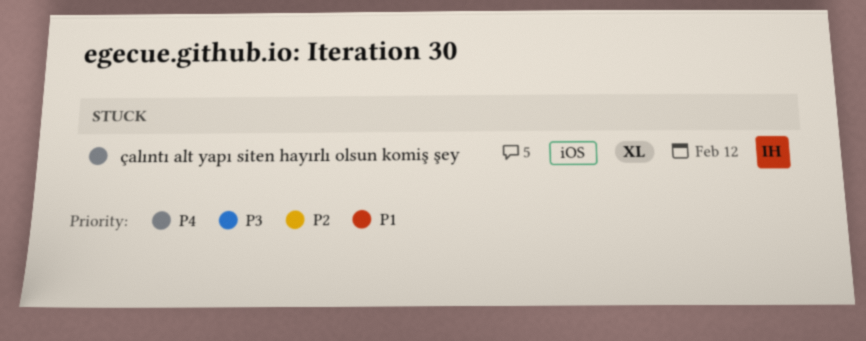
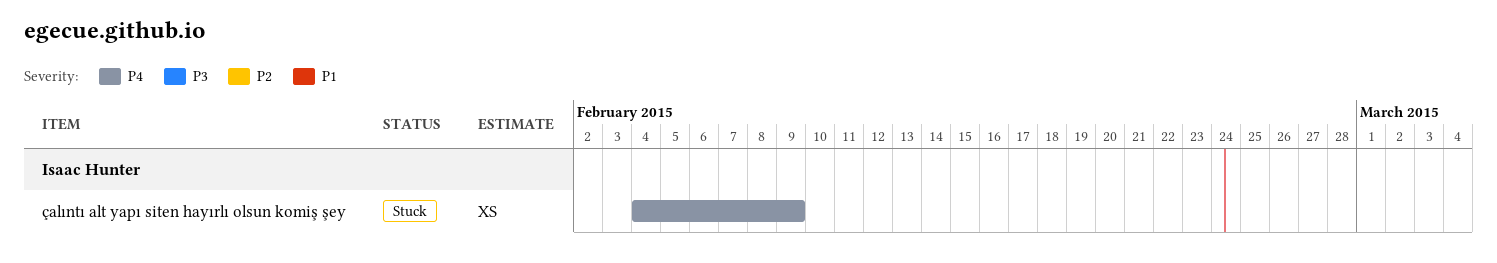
çalıntı alt yapı siten hayırlı olsun komiş şey, estimate: XL -> XS
çalıntı alt yapı siten hayırlı olsun komiş şey, due: Feb 12 -> Feb 9

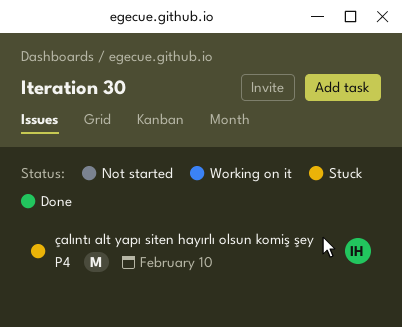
çalıntı alt yapı siten hayırlı olsun komiş şey, estimate: XS -> M
çalıntı alt yapı siten hayırlı olsun komiş şey, due: Feb 9 -> Feb 10

